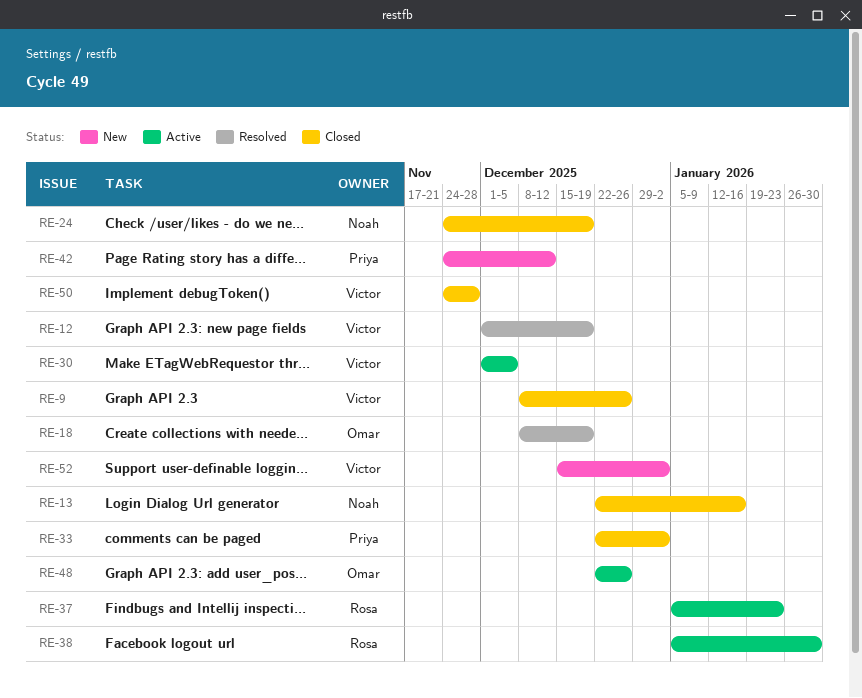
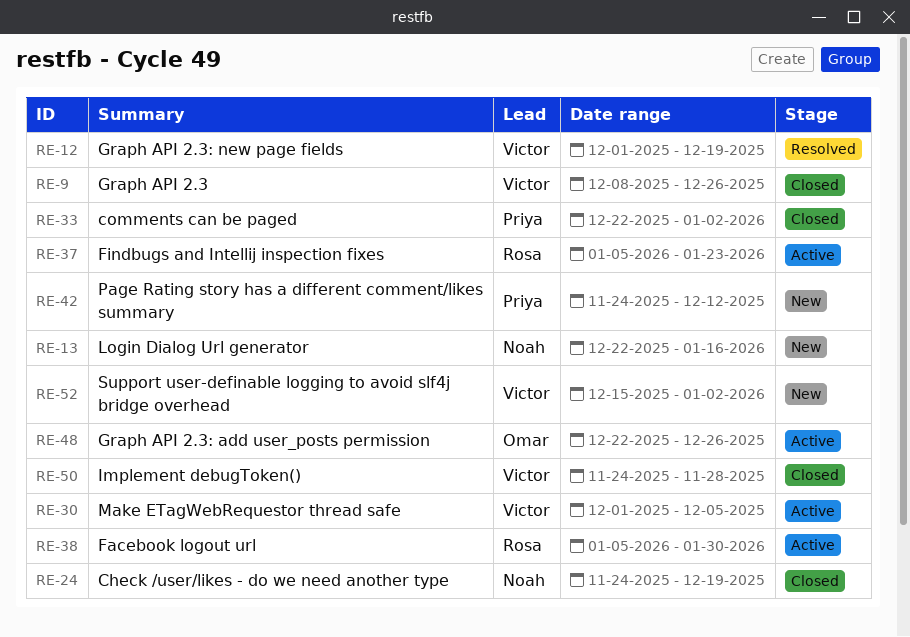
RE-13, status: Closed -> New
RE-18: present -> none

